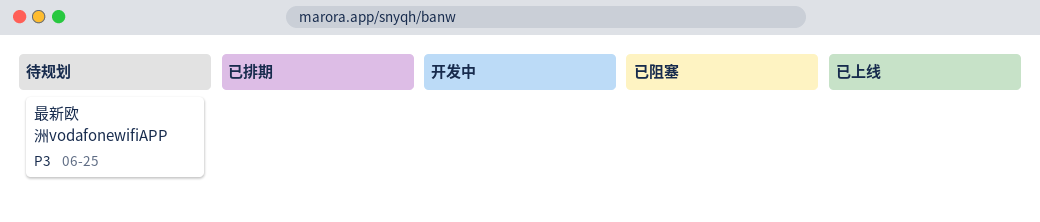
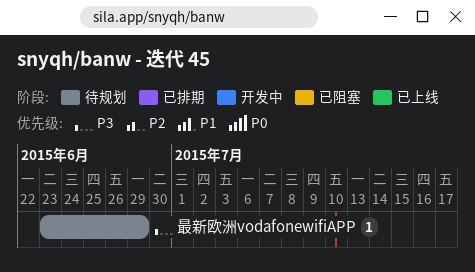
最新欧洲vodafonewifiAPP, due: Jun 25 -> Jun 29

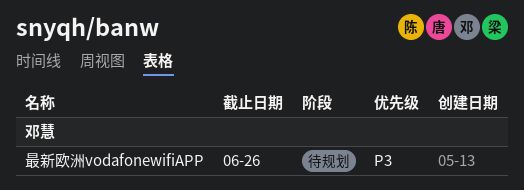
最新欧洲vodafonewifiAPP, due: Jun 29 -> Jun 26

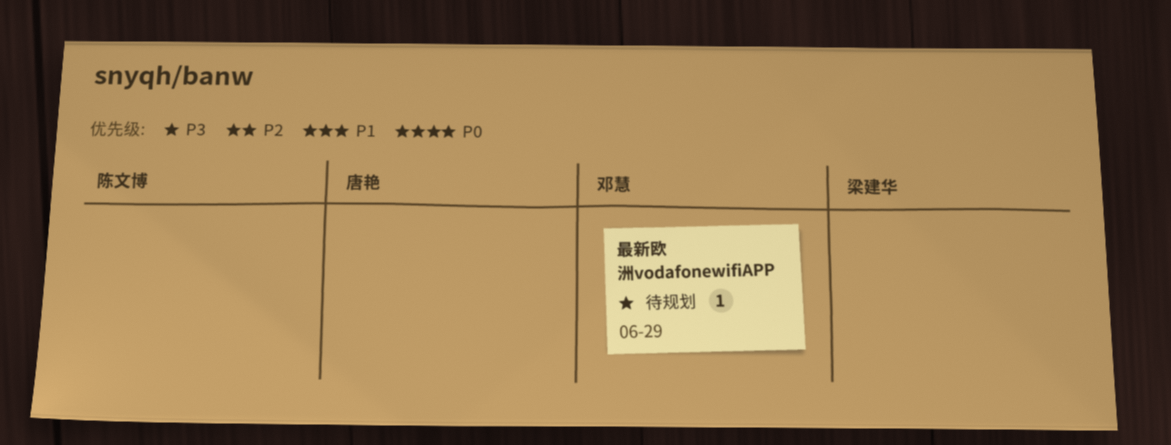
最新欧洲vodafonewifiAPP, due: Jun 26 -> Jun 29

